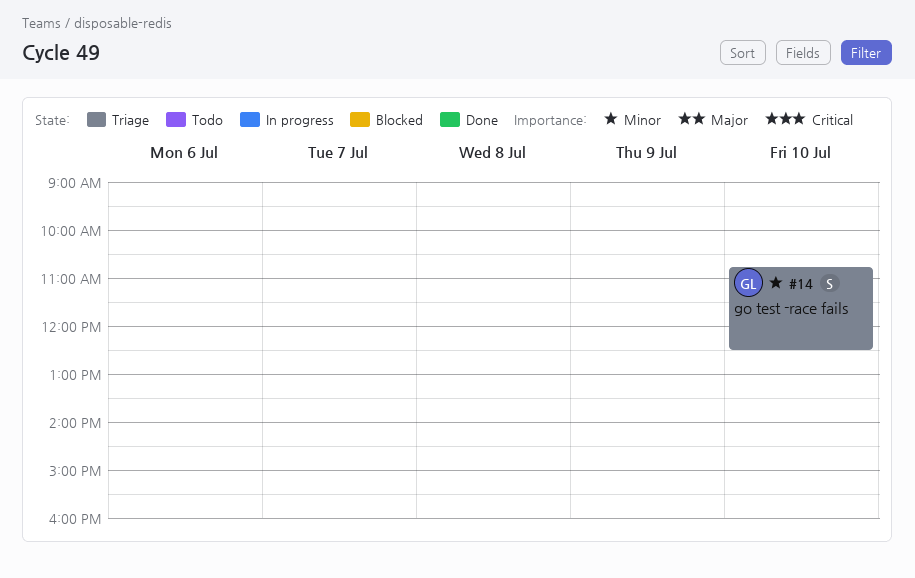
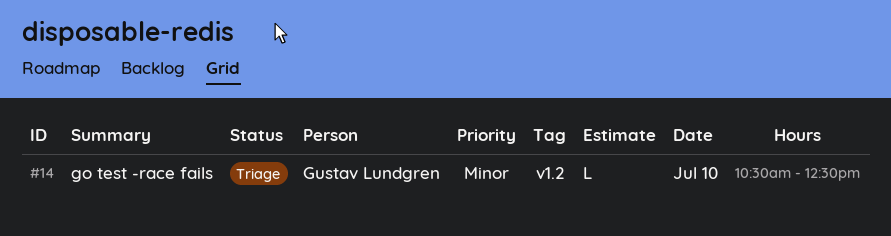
#14, estimate: S -> L
#14, begins: 10:45 -> 10:30

